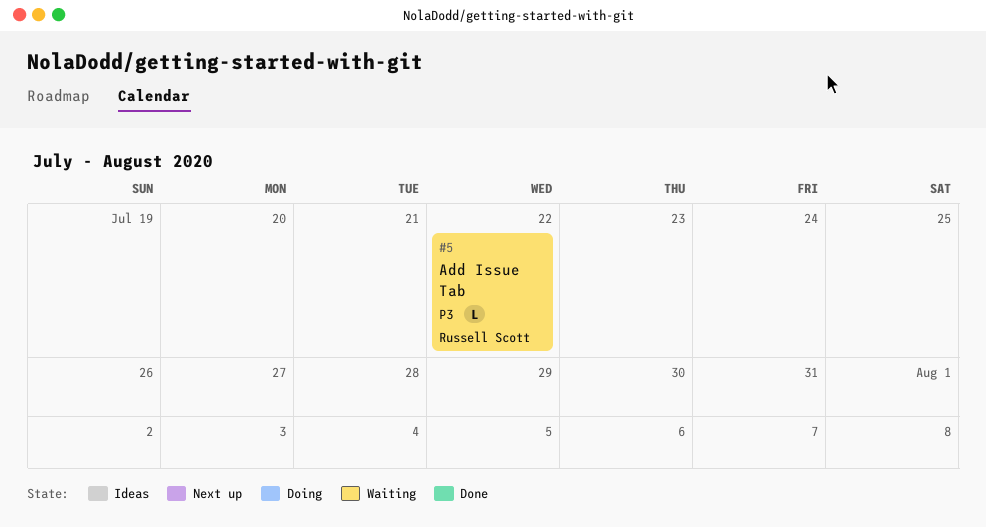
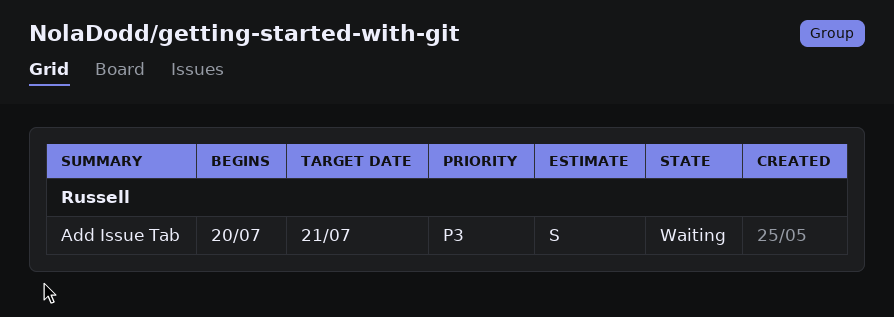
Add Issue Tab, estimate: L -> S
Add Issue Tab, due: Jul 22 -> Jul 21

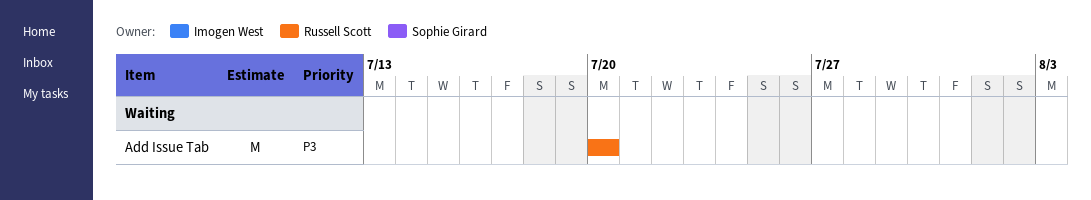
Add Issue Tab, estimate: S -> M
Add Issue Tab, due: Jul 21 -> Jul 20

